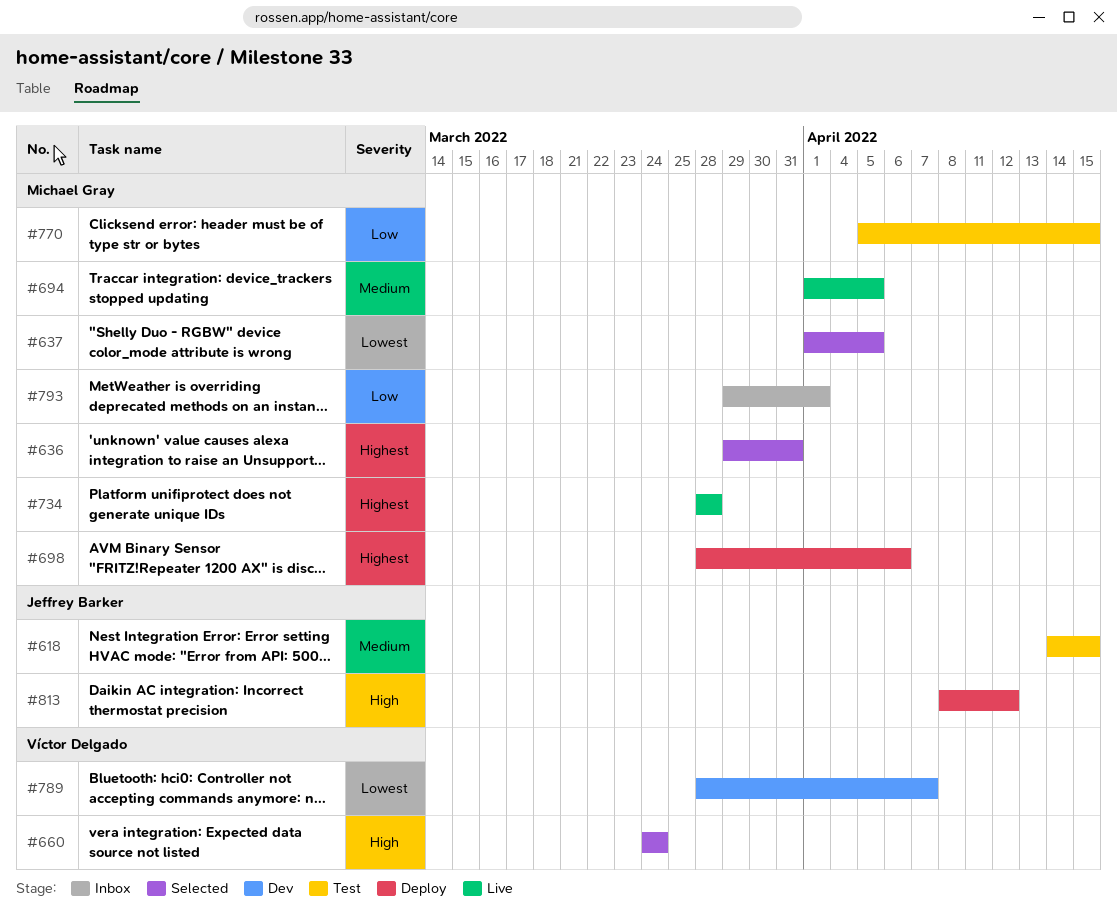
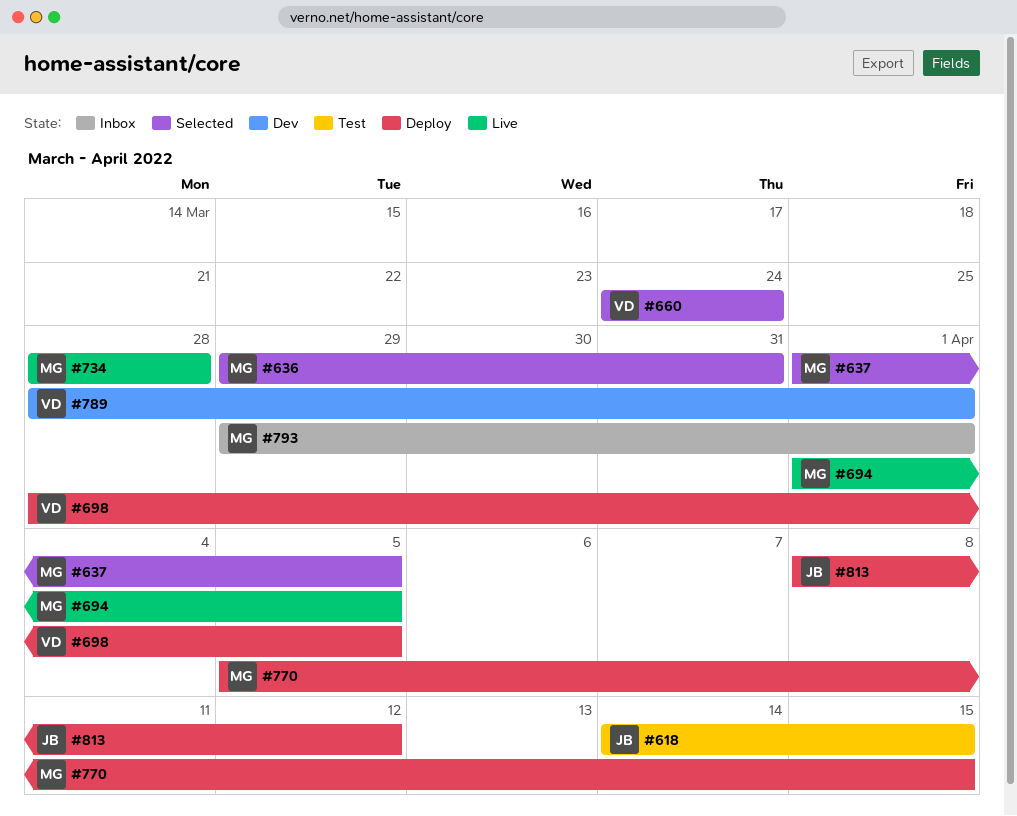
#698, owner: Michael Gray -> Víctor Delgado
#698, due: Apr 6 -> Apr 5
#770, status: Test -> Deploy
#789, due: Apr 7 -> Apr 1

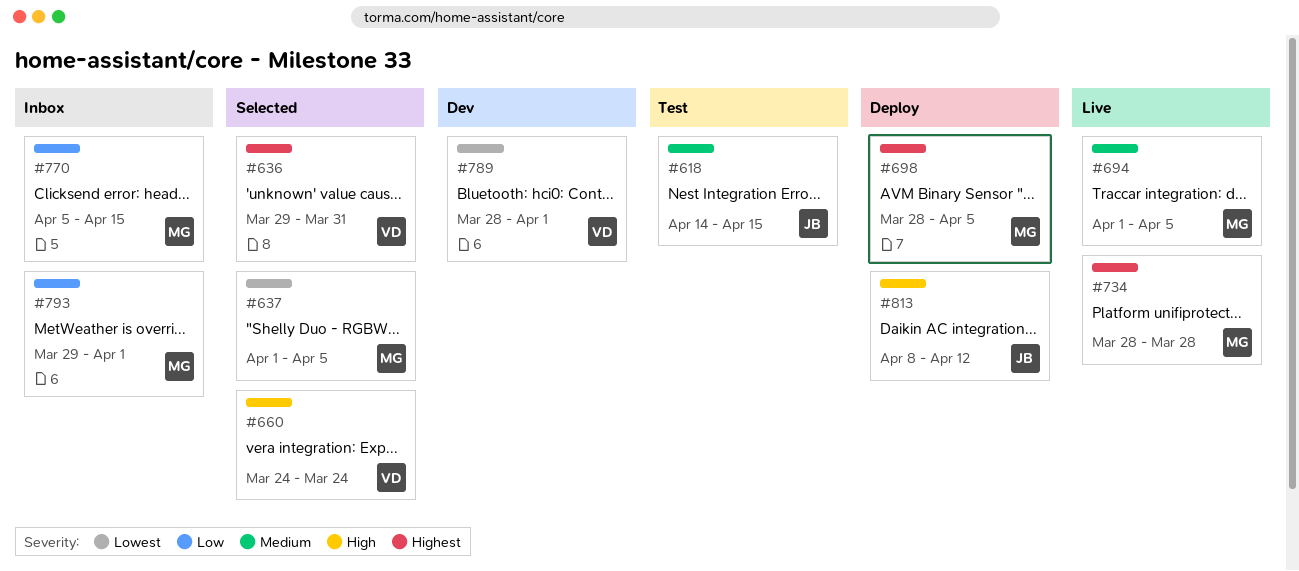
#636, owner: MG -> VD
#698, owner: VD -> MG
#770, status: Deploy -> Inbox

